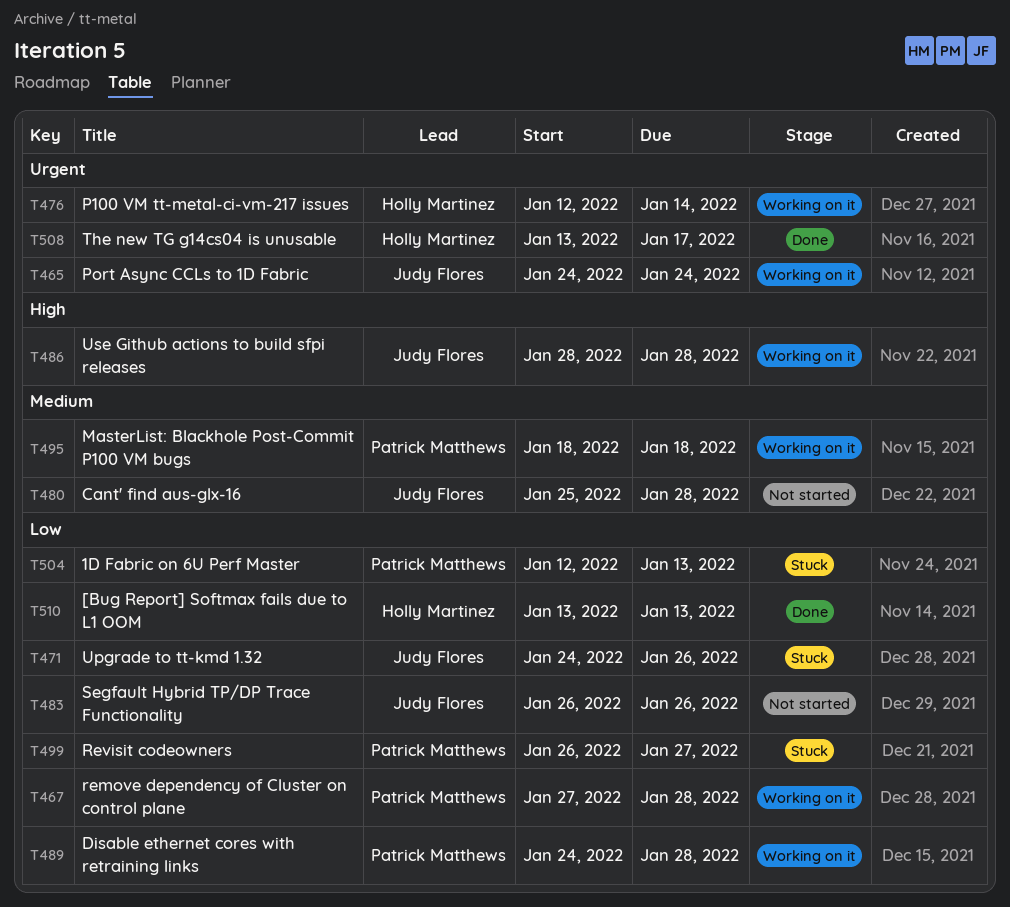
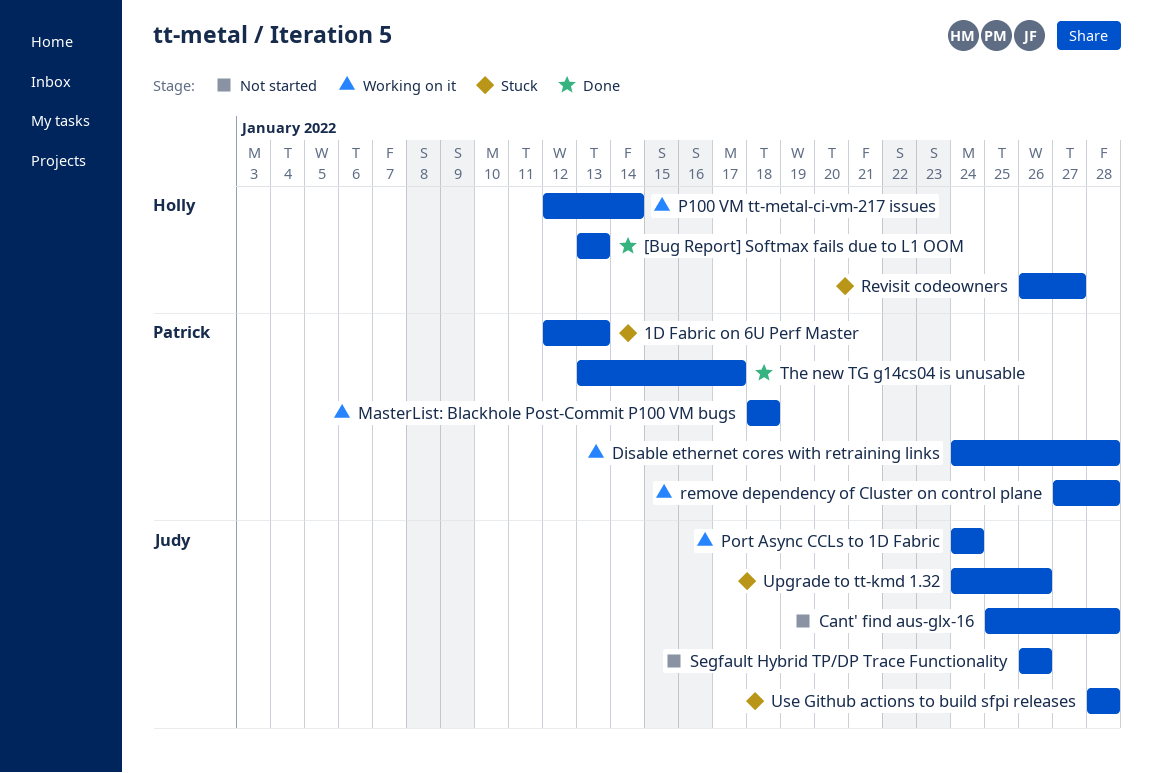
Revisit codeowners, owner: Patrick Matthews -> Holly Martinez
The new TG g14cs04 is unusable, owner: Holly Martinez -> Patrick Matthews
Use Github actions to build sfpi releases, status: Working on it -> Stuck

